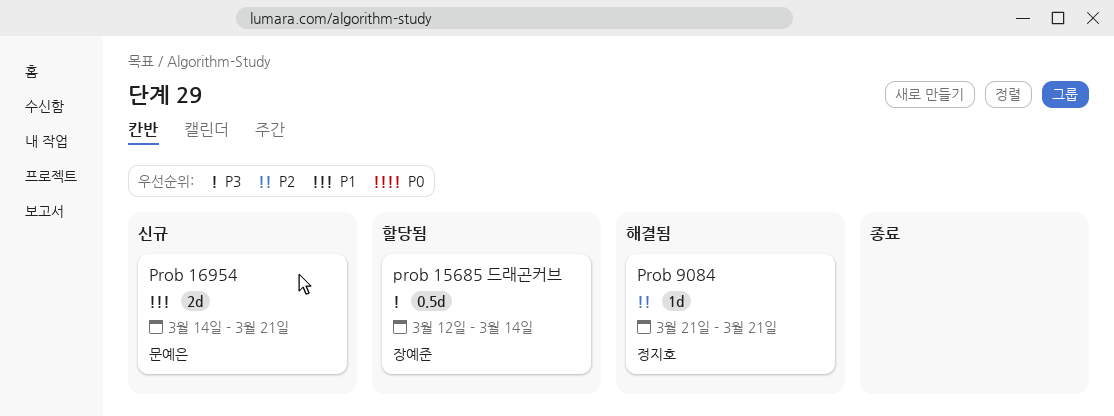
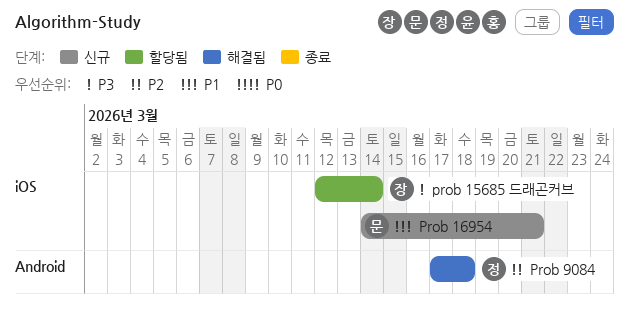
Prob 9084, start: Mar 21 -> Mar 17
Prob 9084, due: Mar 21 -> Mar 18

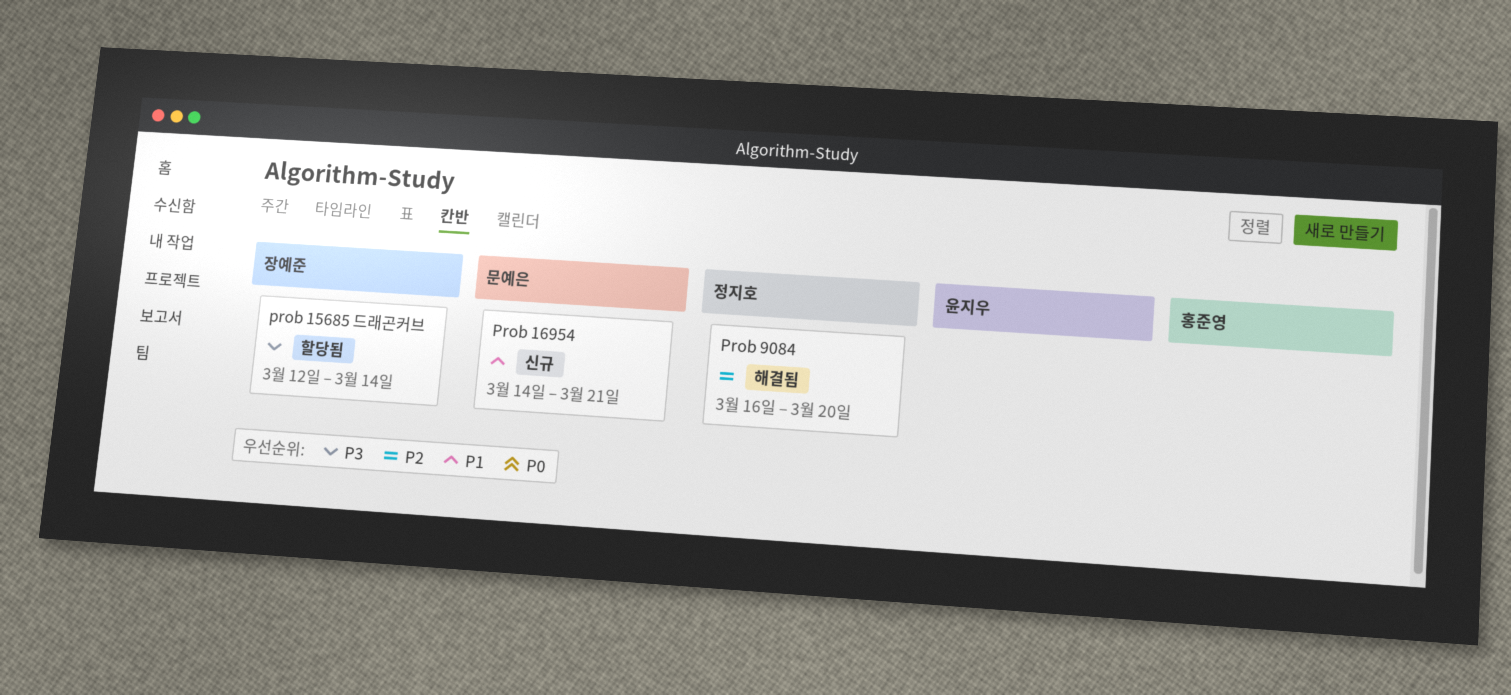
Prob 9084, start: Mar 17 -> Mar 16
Prob 9084, due: Mar 18 -> Mar 20

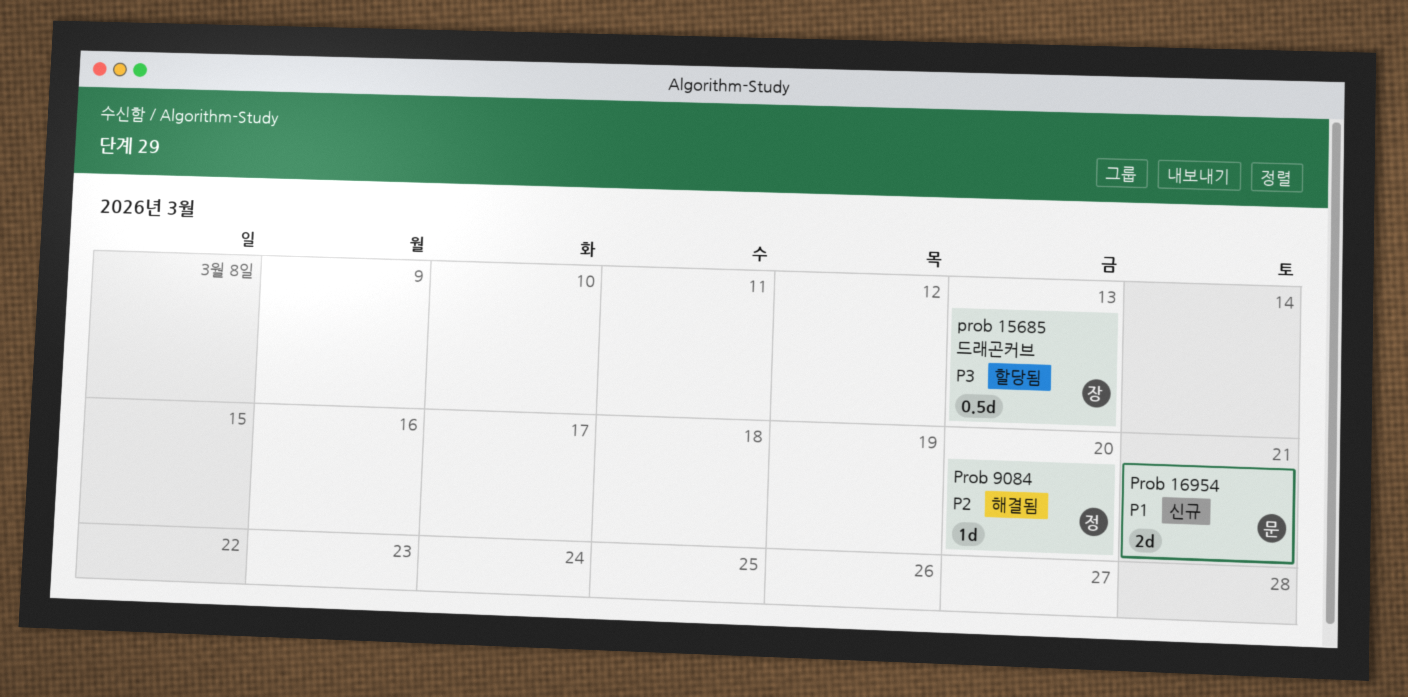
prob 15685 드래곤커브, due: Mar 14 -> Mar 13

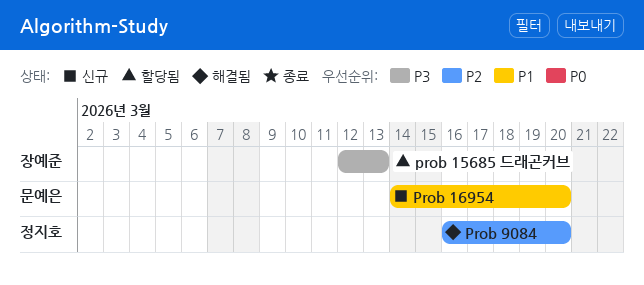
Prob 16954, due: Mar 21 -> Mar 20

